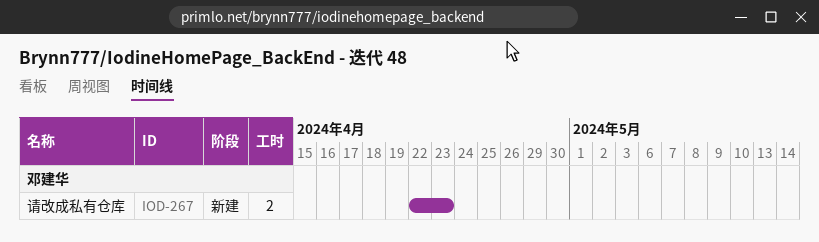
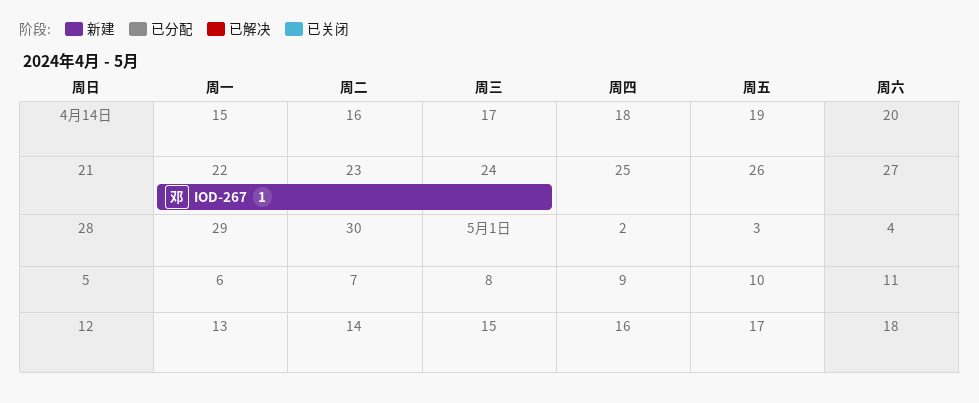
IOD-267, estimate: 2 -> 1
IOD-267, due: Apr 23 -> Apr 24

